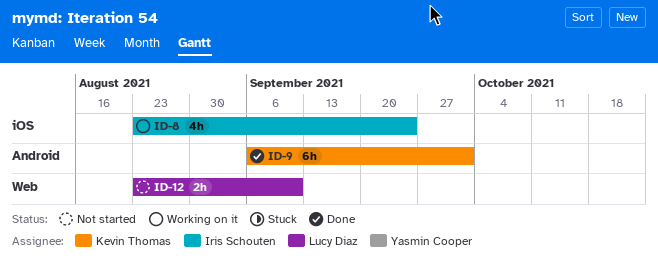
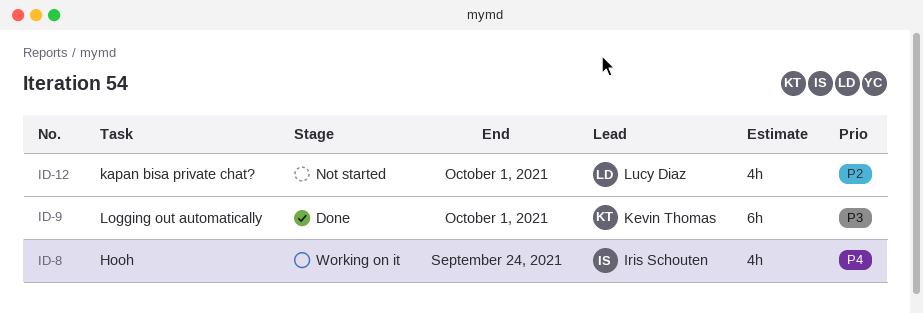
ID-12, estimate: 2h -> 4h
ID-12, due: Sep 10 -> Oct 1

